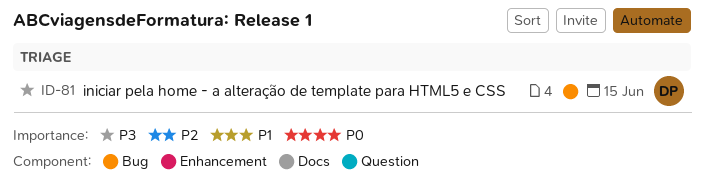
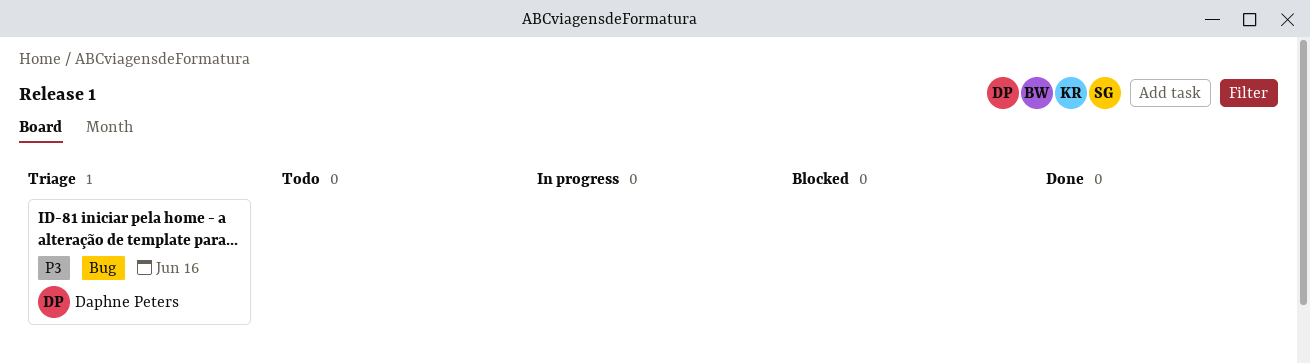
ID-81, due: Jun 15 -> Jun 16

